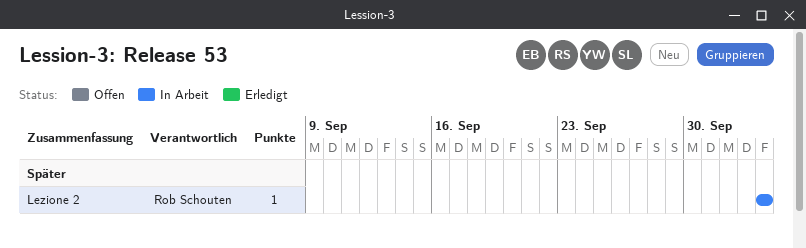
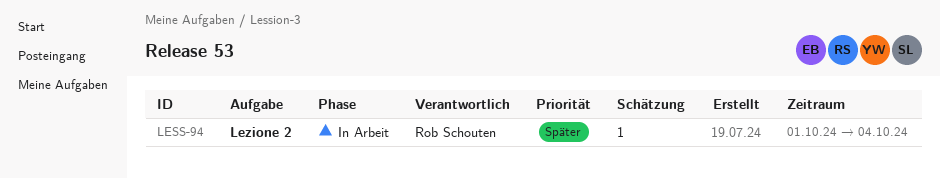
Lezione 2, start: Oct 4 -> Oct 1

